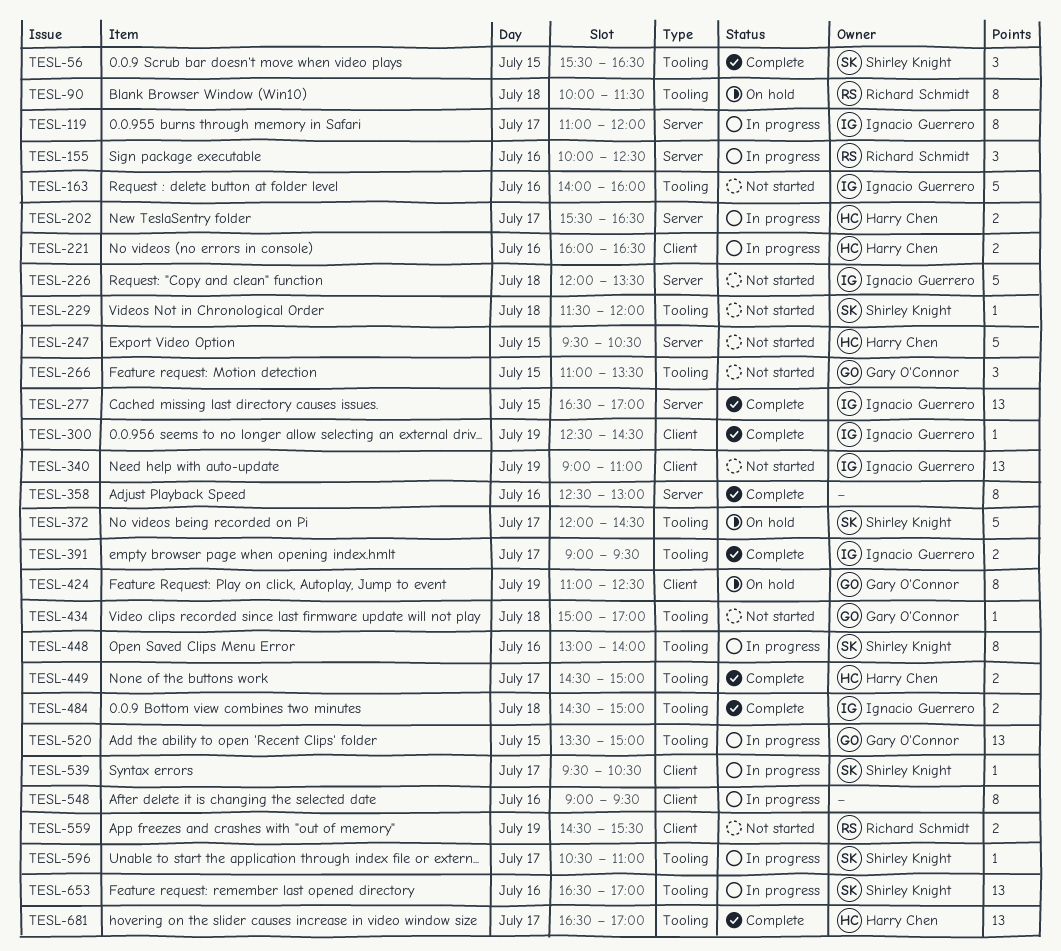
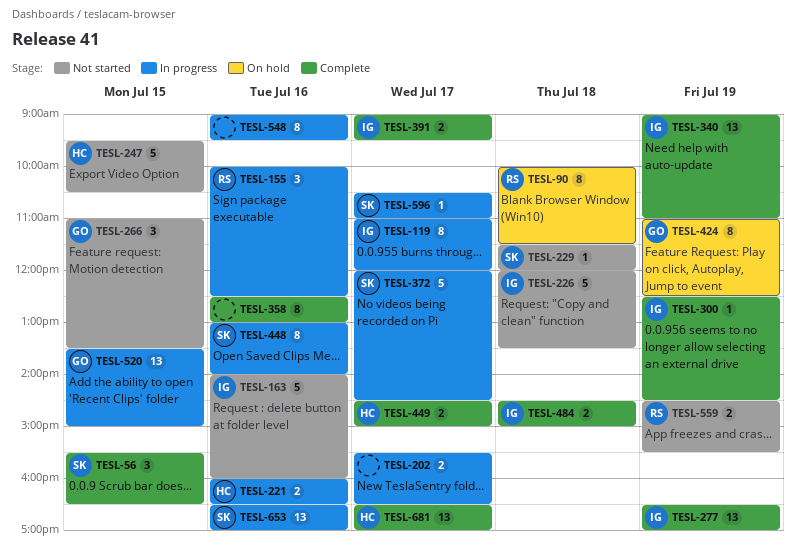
TESL-202, owner: Harry Chen -> none
TESL-277, day: Jul 15 -> Jul 19
TESL-340, status: Not started -> Complete
TESL-372, status: On hold -> In progress
TESL-434: present -> none
TESL-539: present -> none

